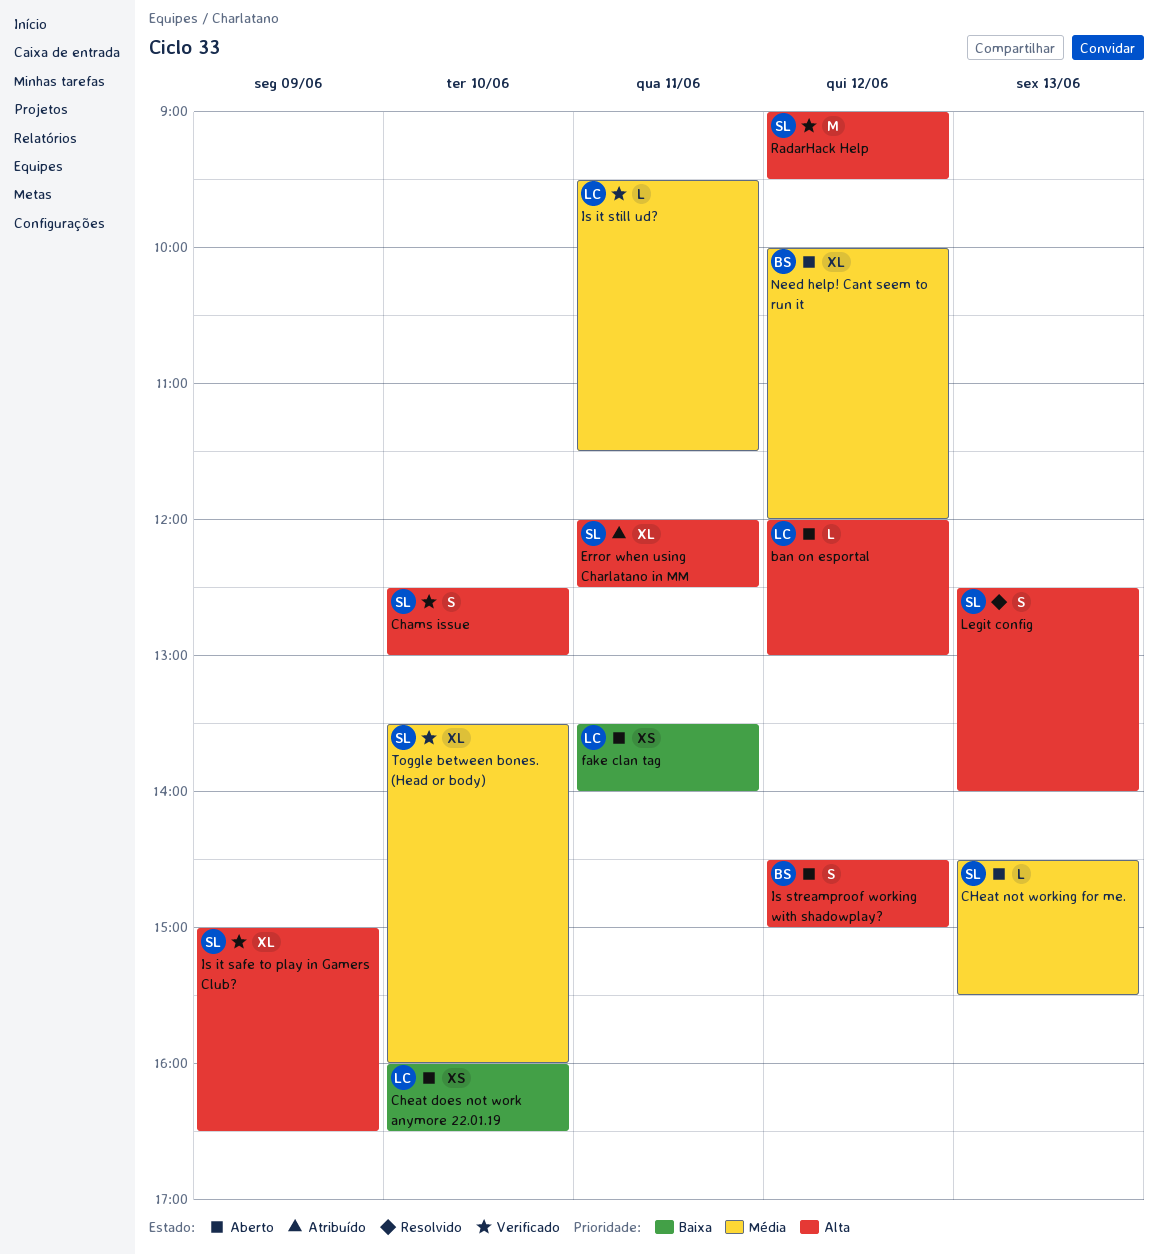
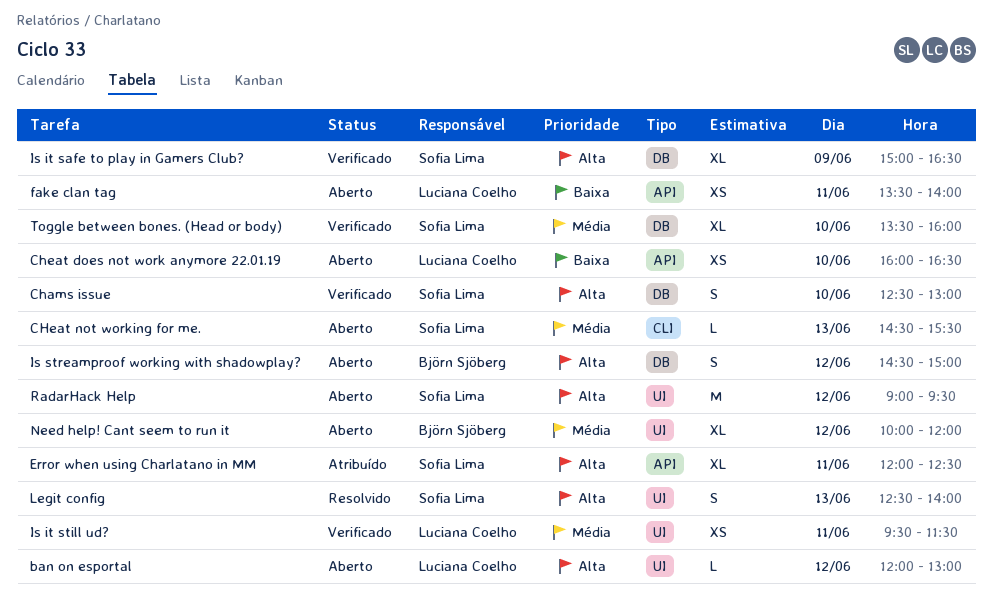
Is it still ud?, estimate: L -> XS
RadarHack Help, status: Verificado -> Aberto

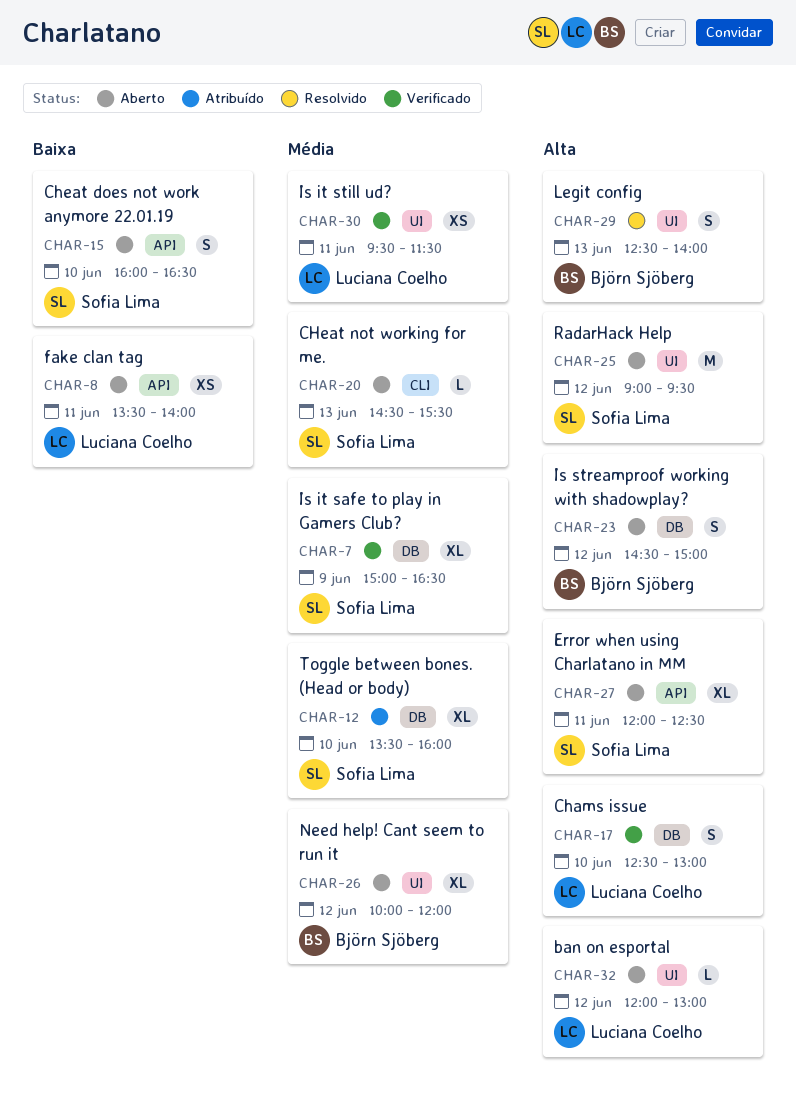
Chams issue, owner: Sofia Lima -> Luciana Coelho
Cheat does not work anymore 22.01.19, owner: Luciana Coelho -> Sofia Lima
Cheat does not work anymore 22.01.19, estimate: XS -> S
Error when using Charlatano in MM, status: Atribuído -> Aberto
Is it safe to play in Gamers Club?, priority: Alta -> Média
Legit config, owner: Sofia Lima -> Björn Sjöberg
Toggle between bones. (Head or body), status: Verificado -> Atribuído

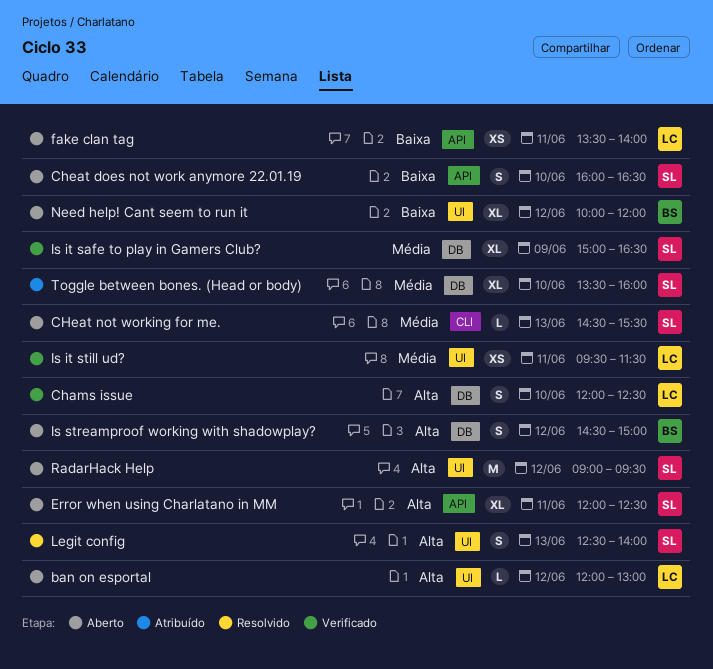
Chams issue, begins: 12:30 -> 12:00
Chams issue, ends: 13:00 -> 12:30
Legit config, owner: Björn Sjöberg -> Sofia Lima
Need help! Cant seem to run it, priority: Média -> Baixa

